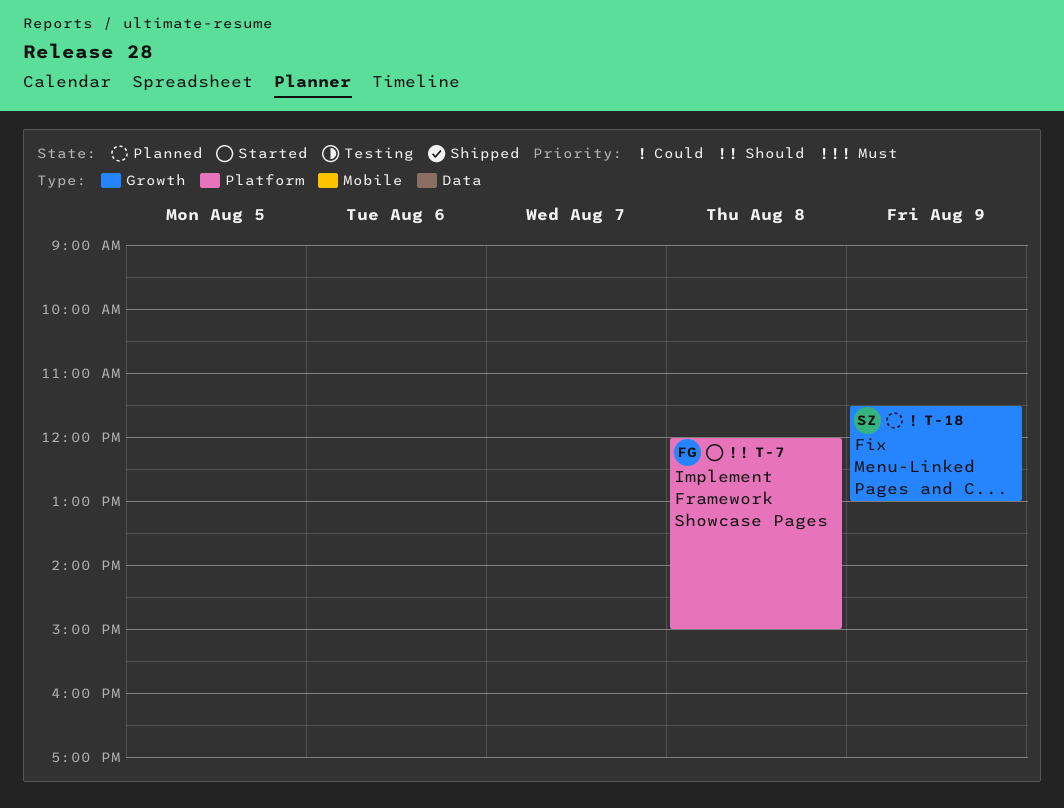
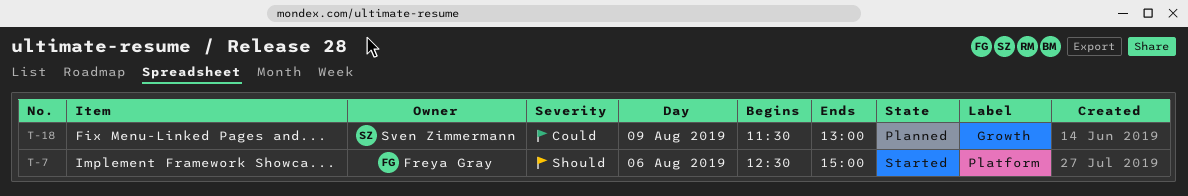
T-7, day: Aug 8 -> Aug 6
T-7, begins: 12:00 -> 12:30

